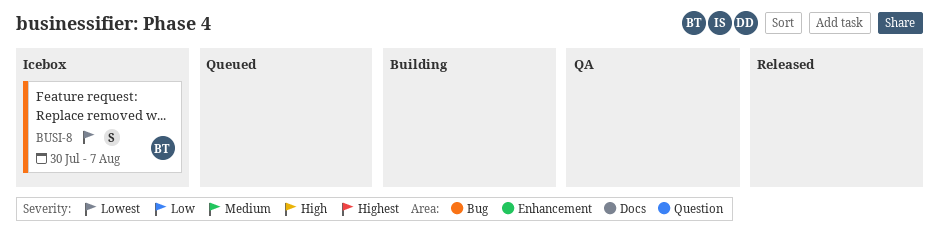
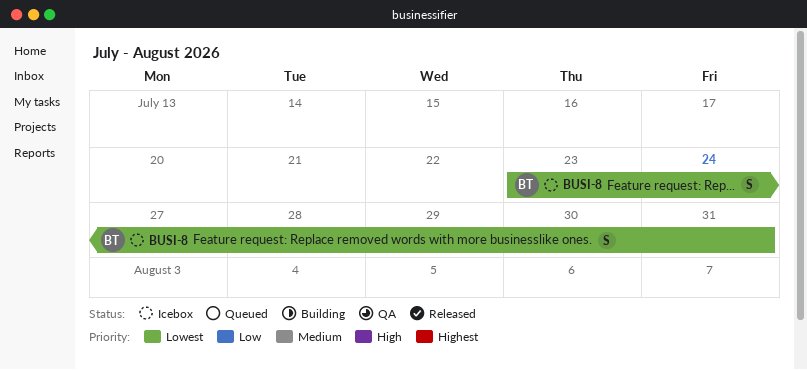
BUSI-8, start: Jul 30 -> Jul 23
BUSI-8, due: Aug 7 -> Jul 31

